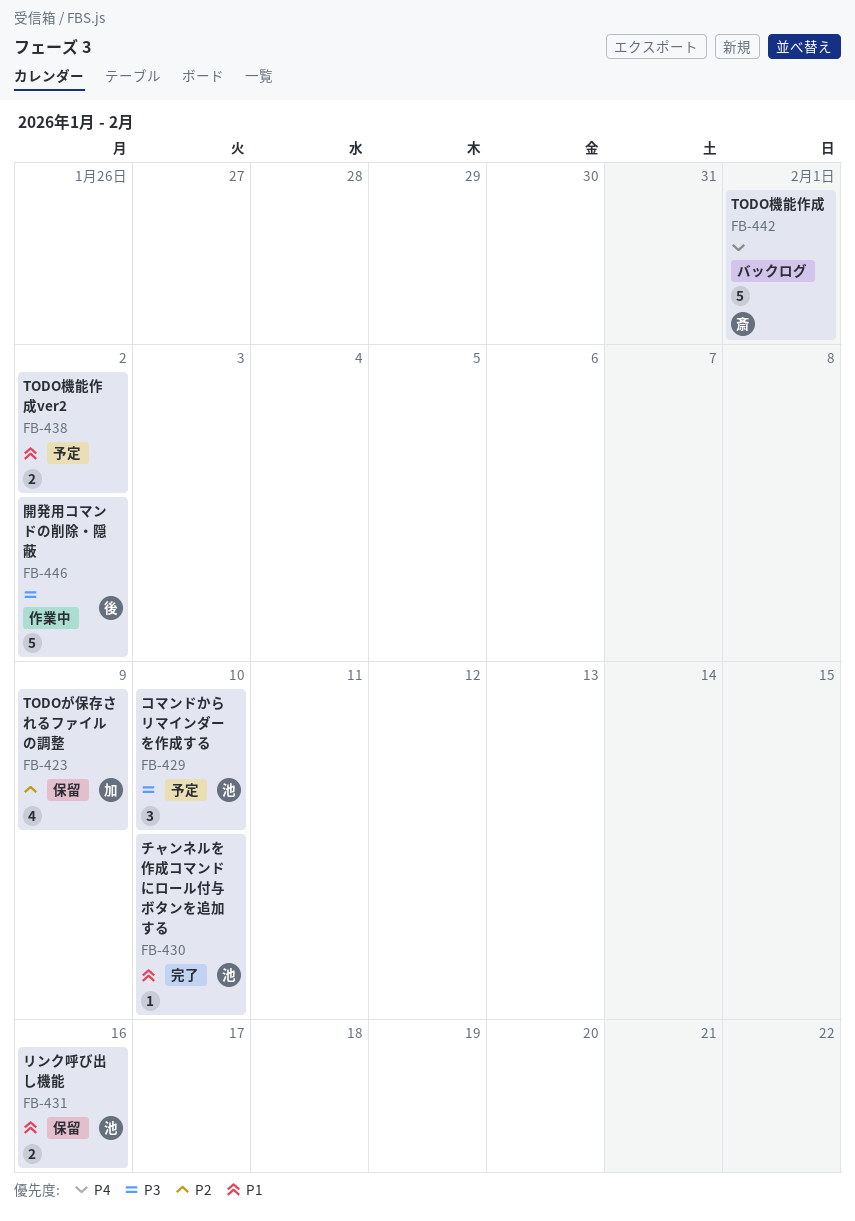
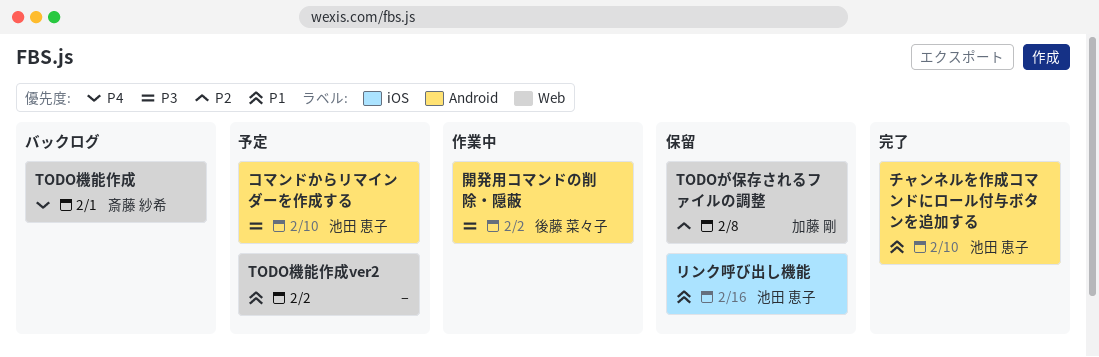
TODOが保存されるファイルの調整, due: Feb 9 -> Feb 8

